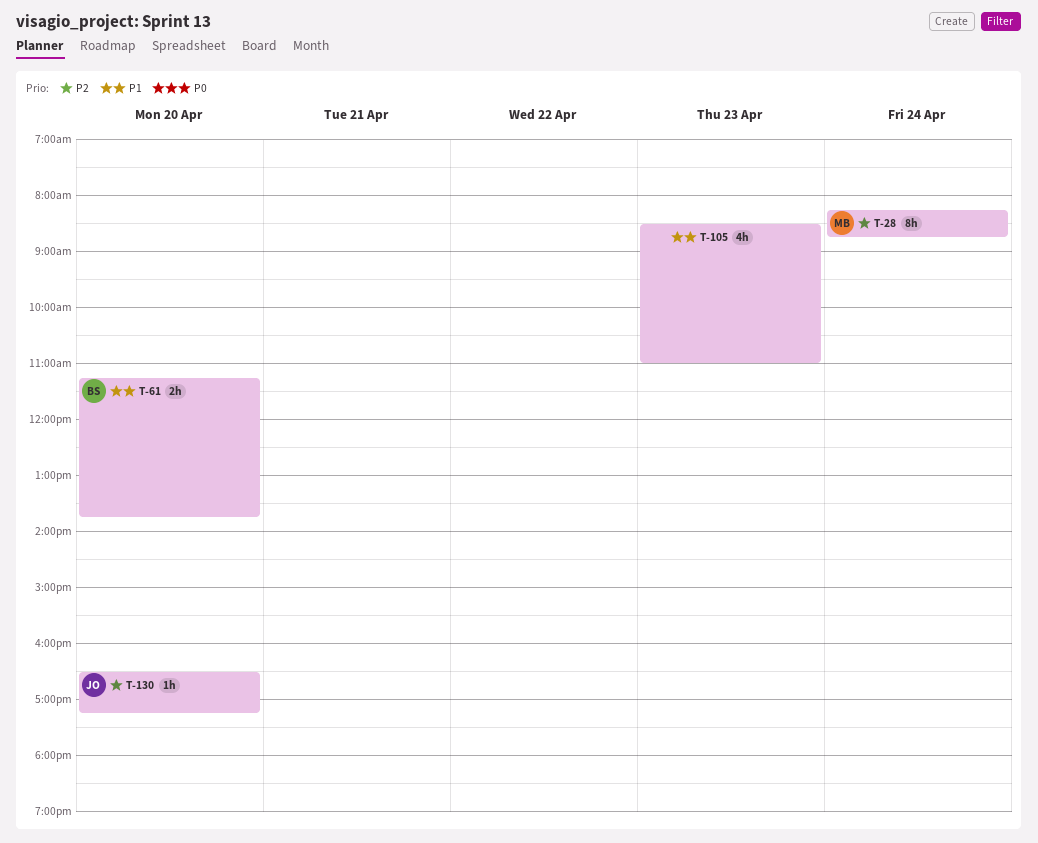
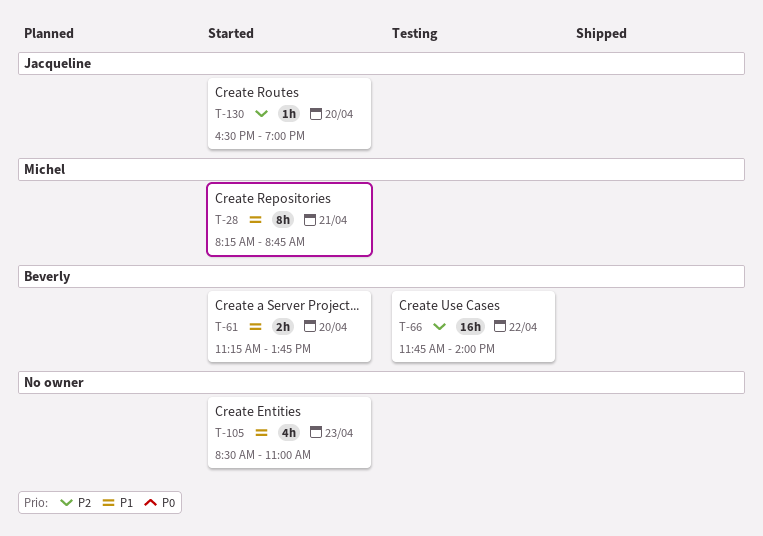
T-28, priority: P2 -> P1
T-28, day: Apr 24 -> Apr 21
T-66: none -> present
T-130, ends: 17:15 -> 19:00

